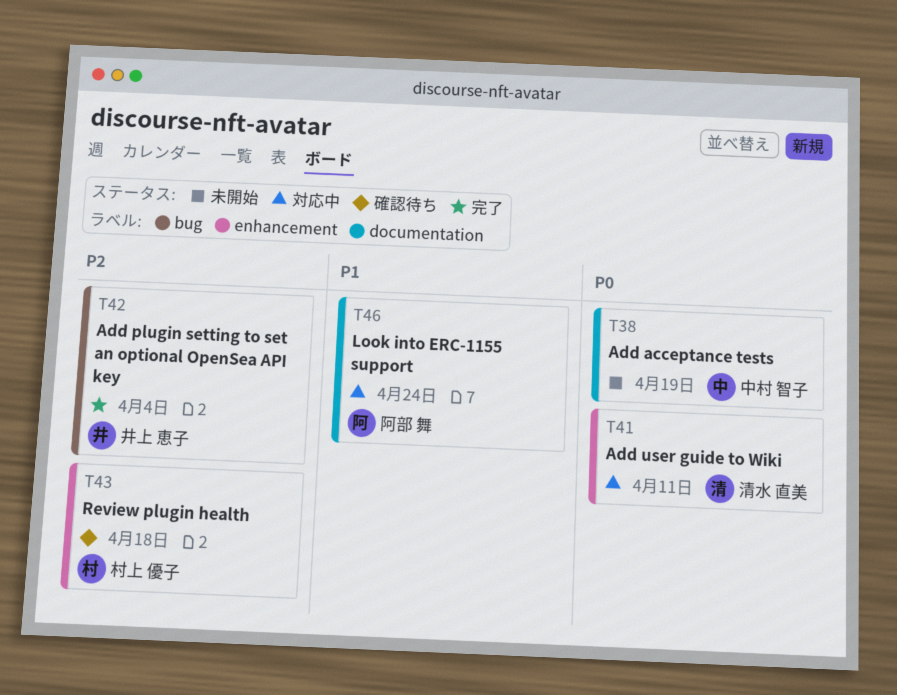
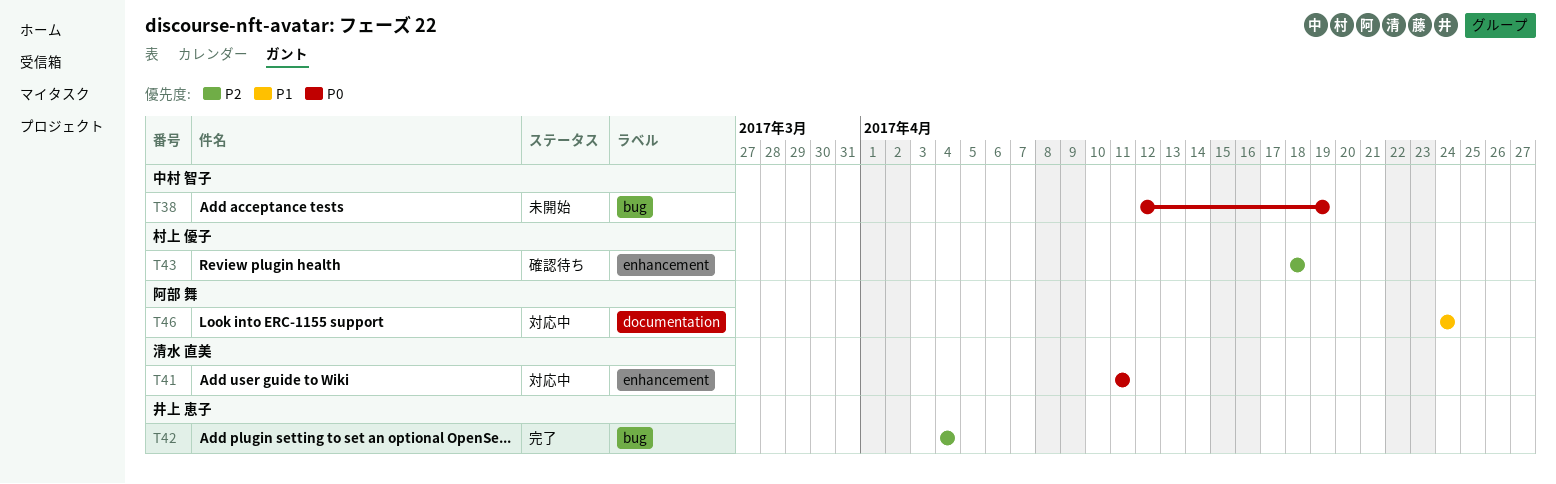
T38, label: documentation -> bug

